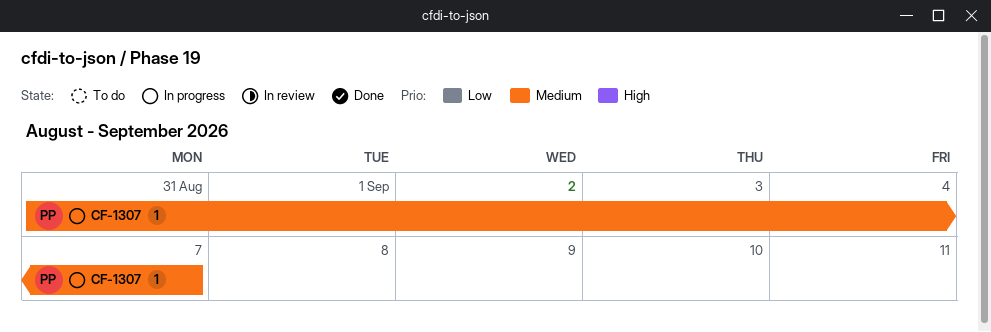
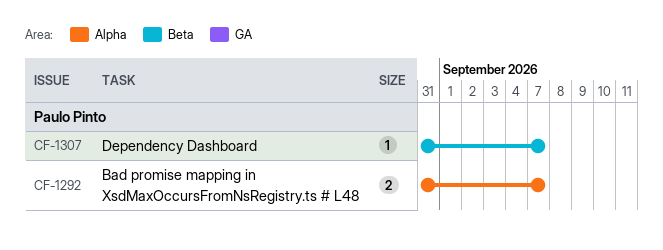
CF-1292: none -> present

